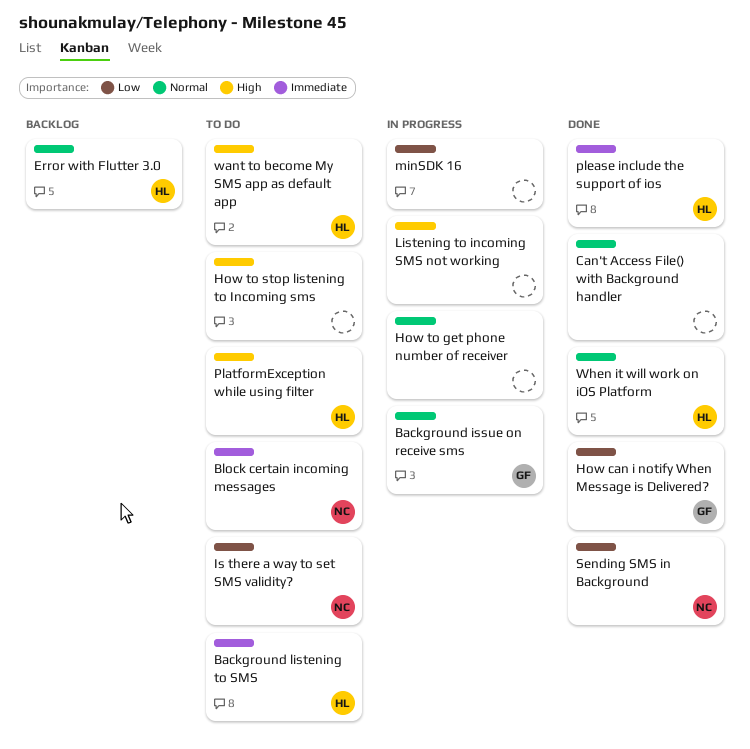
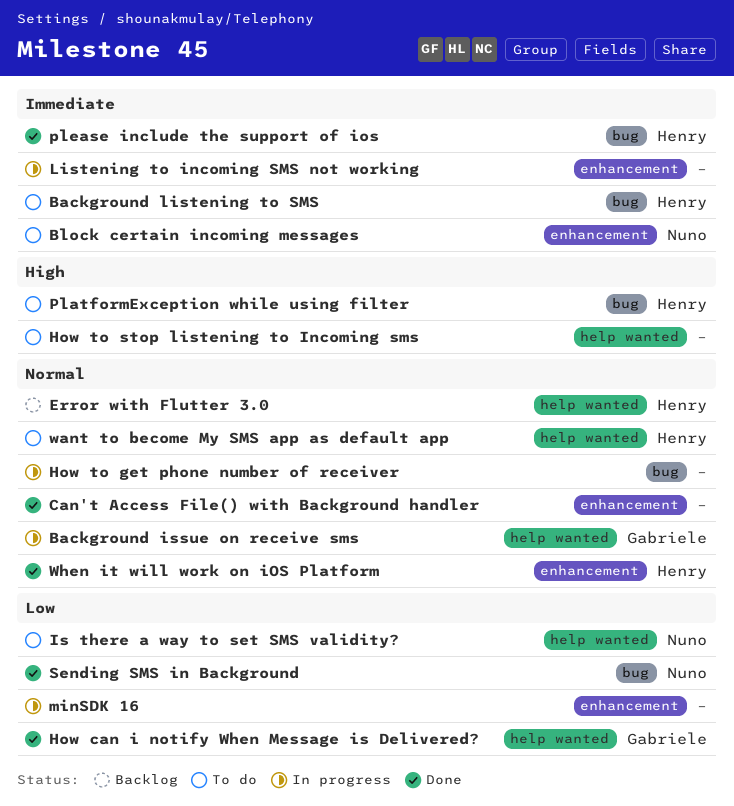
Listening to incoming SMS not working, priority: High -> Immediate
want to become My SMS app as default app, priority: High -> Normal

